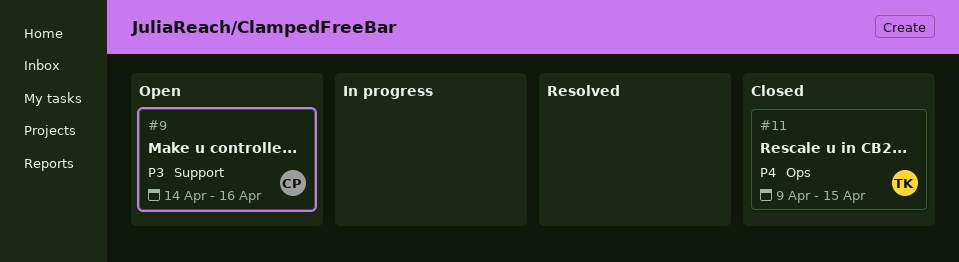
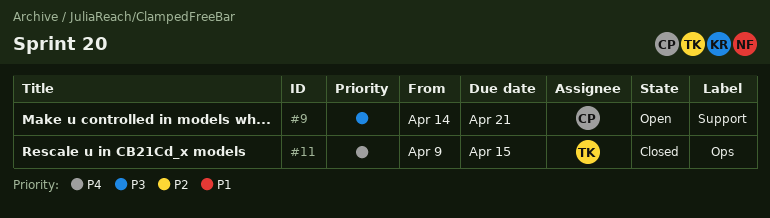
#9, due: Apr 16 -> Apr 21

